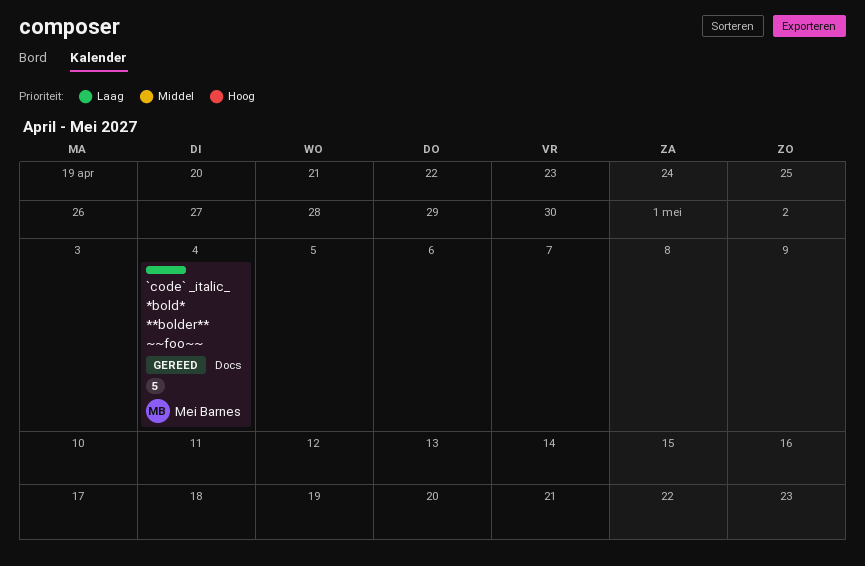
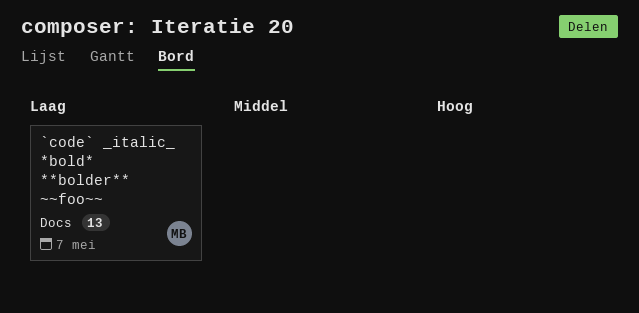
`code` _italic_ *bold* **bolder** ~~foo~~, estimate: 5 -> 13
`code` _italic_ *bold* **bolder** ~~foo~~, due: May 4 -> May 7

